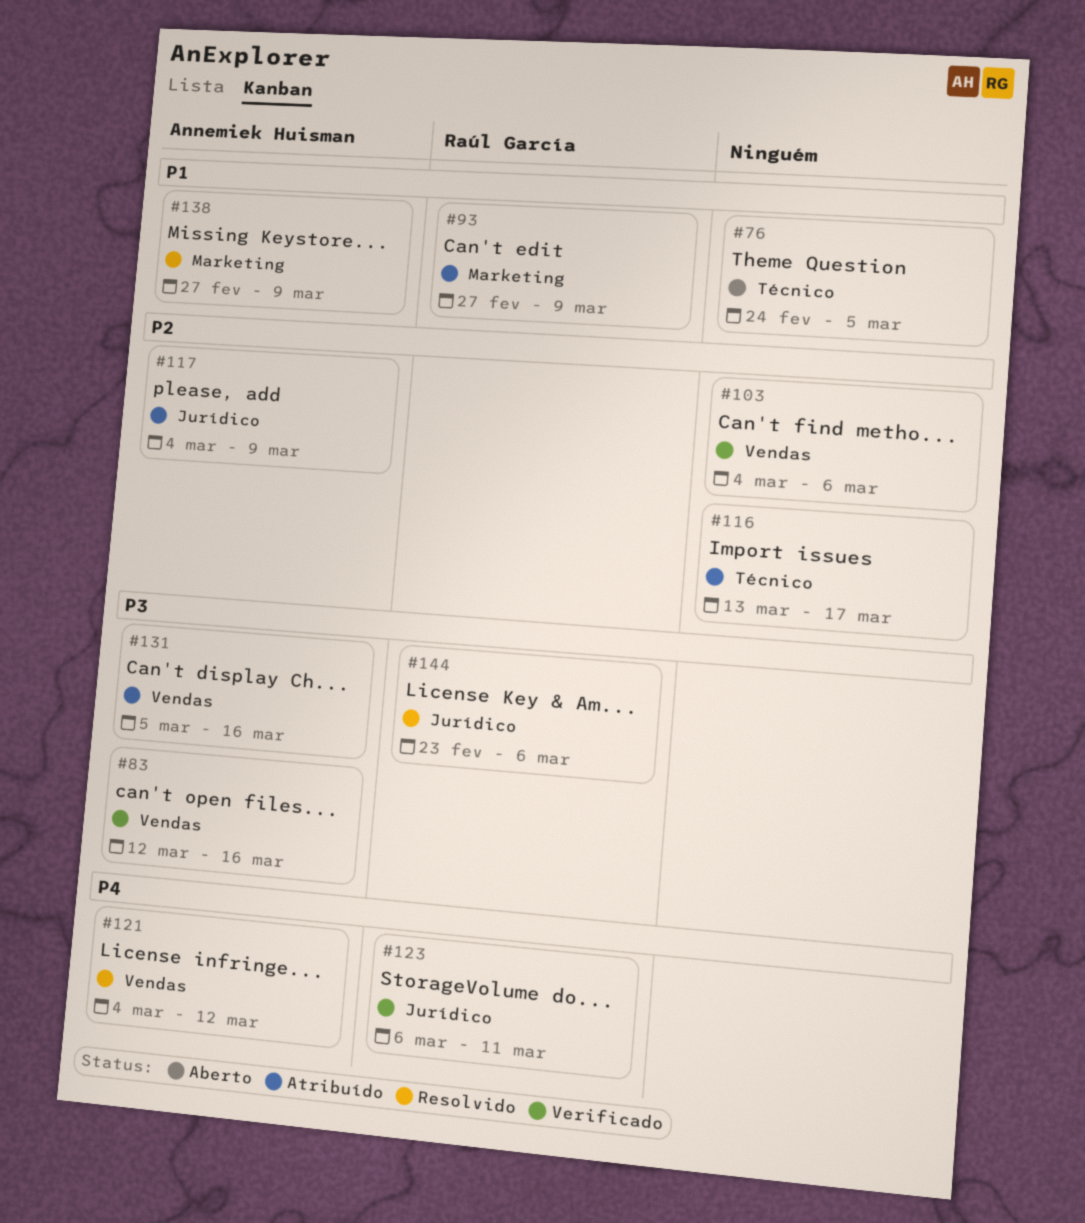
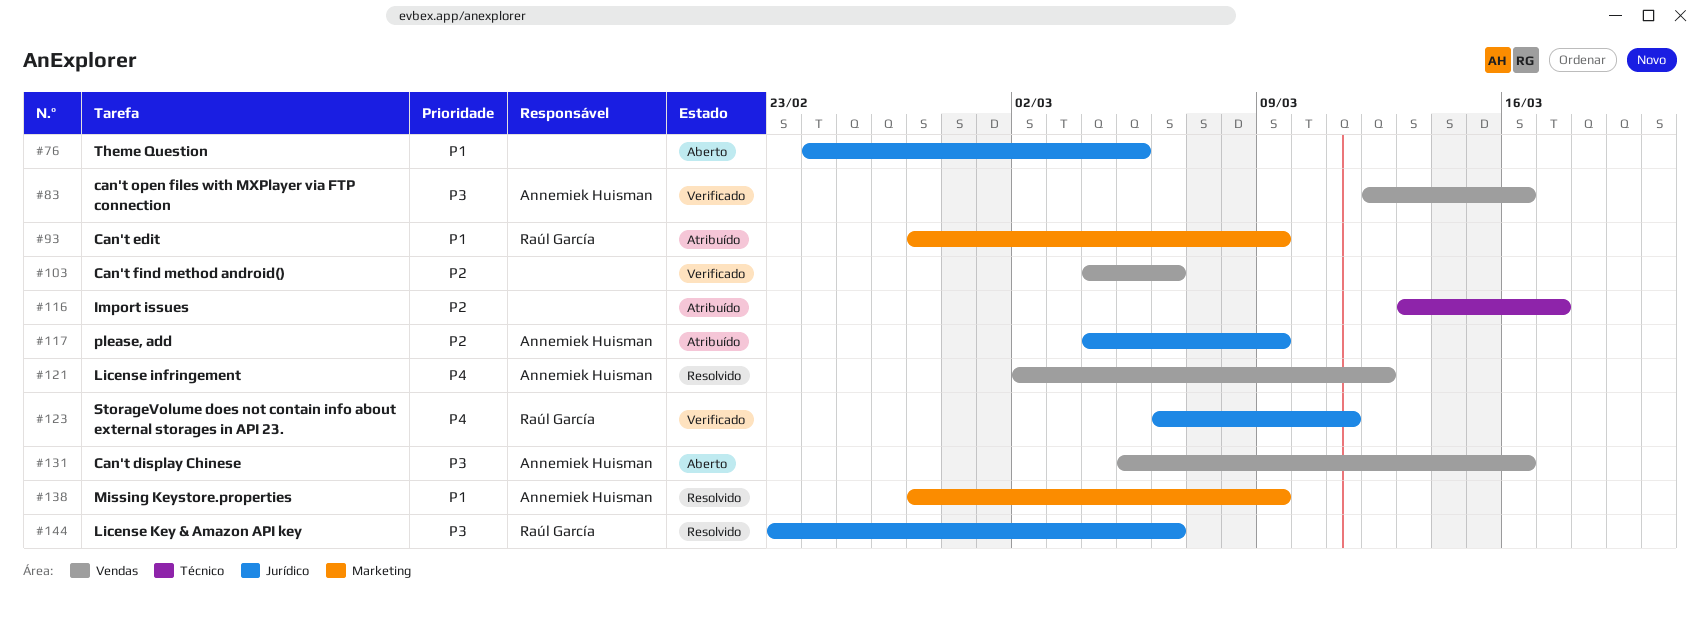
#76, label: Técnico -> Jurídico
#121, start: Mar 4 -> Mar 2
#131, status: Atribuído -> Aberto

